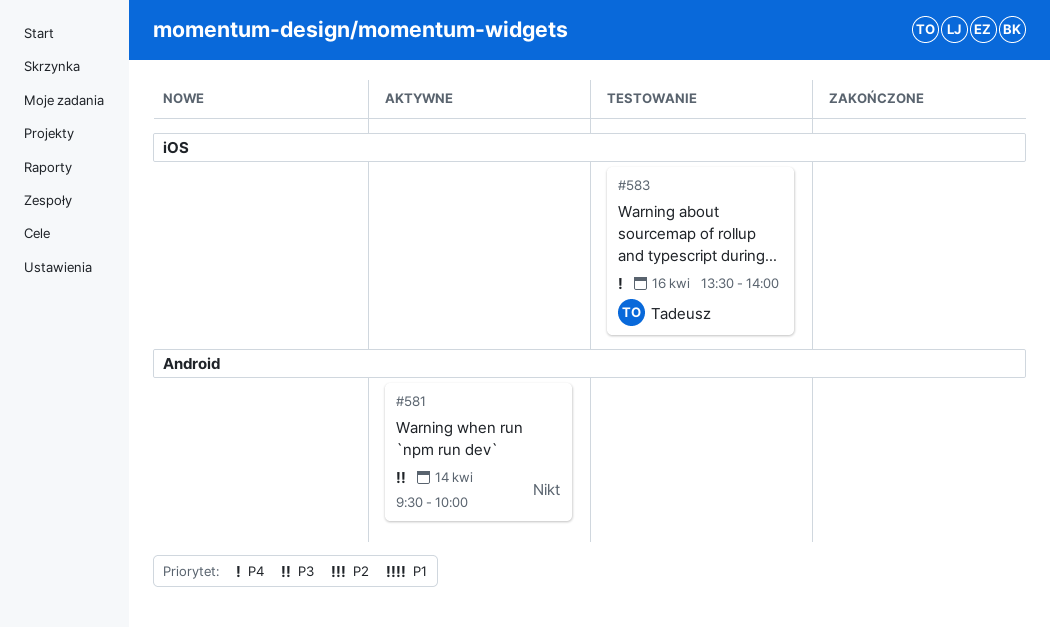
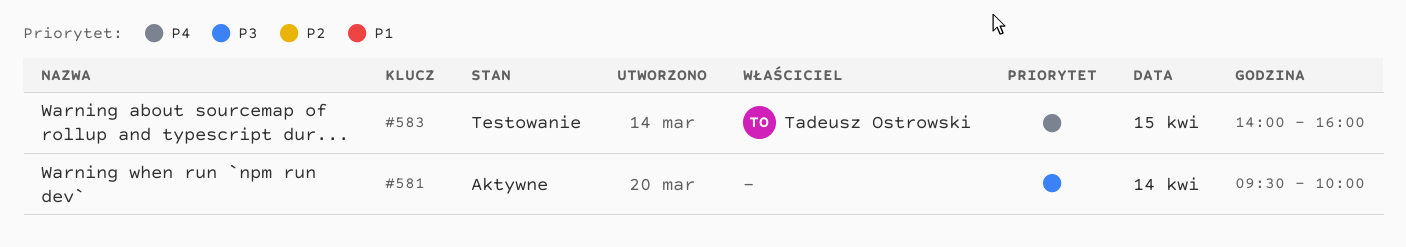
#583, day: Apr 16 -> Apr 15
#583, begins: 13:30 -> 14:00
#583, ends: 14:00 -> 16:00

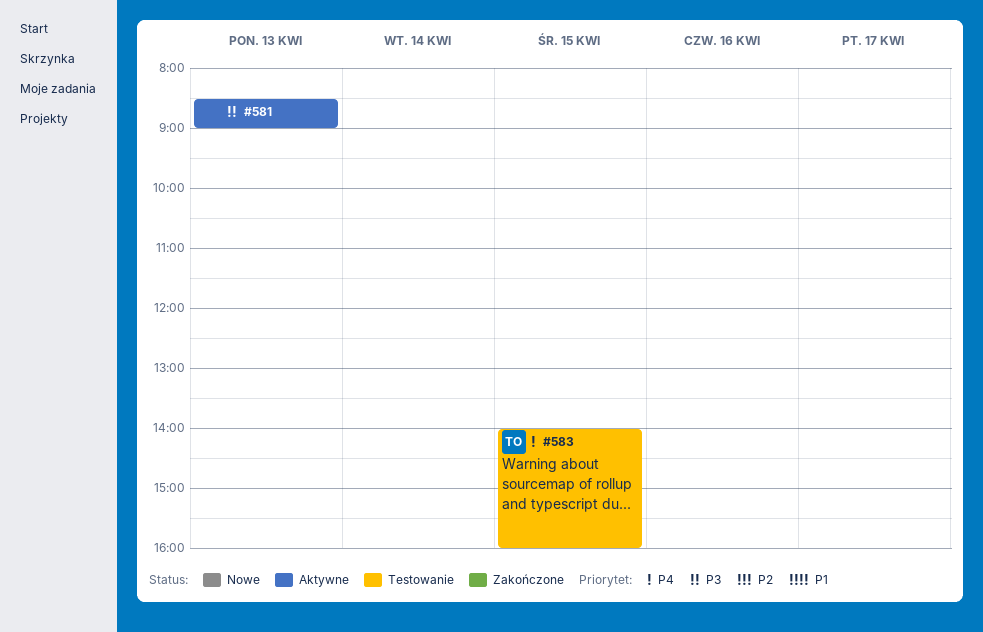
#581, day: Apr 14 -> Apr 13
#581, begins: 09:30 -> 08:30
#581, ends: 10:00 -> 09:00

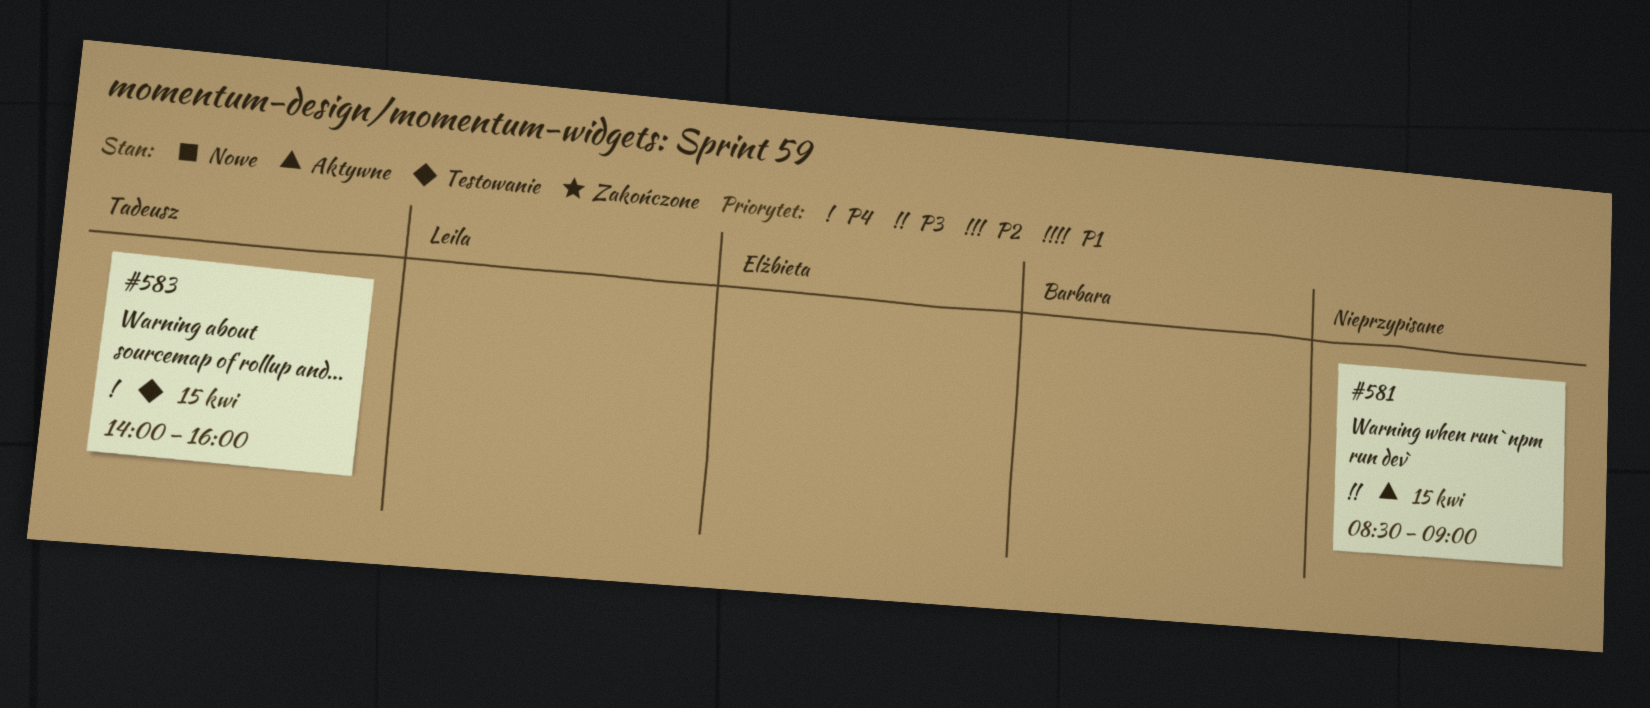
#581, day: Apr 13 -> Apr 15

